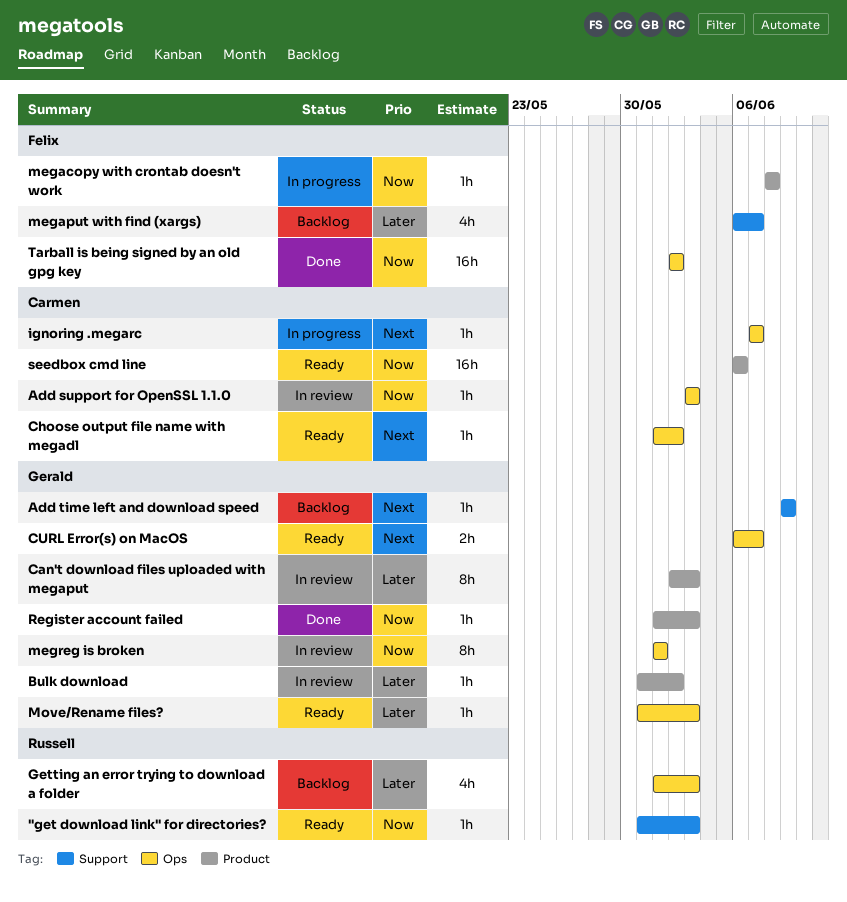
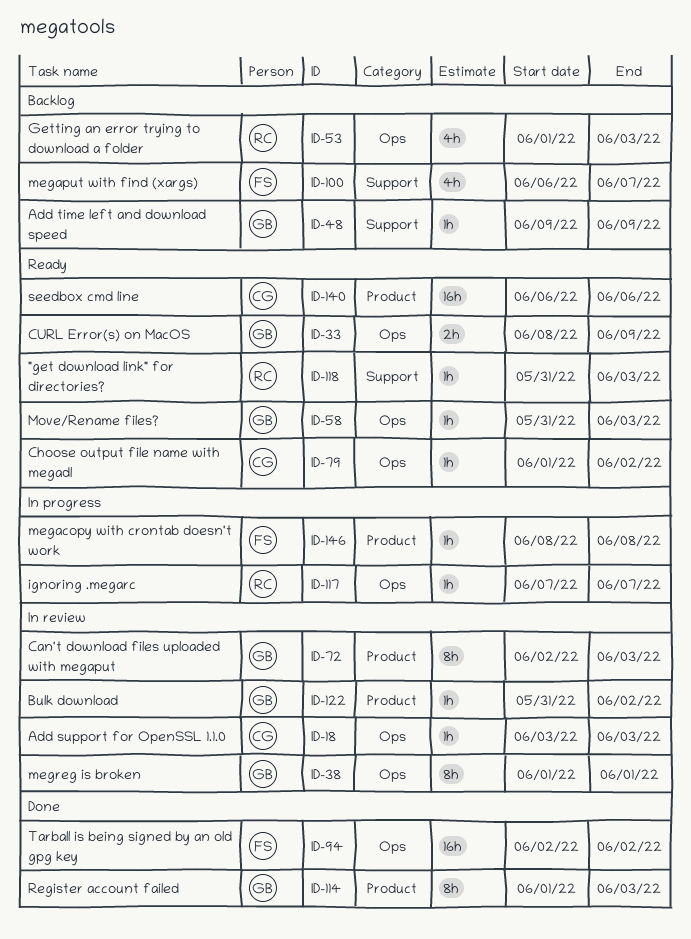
CURL Error(s) on MacOS, start: Jun 6 -> Jun 8
CURL Error(s) on MacOS, due: Jun 7 -> Jun 9
ignoring .megarc, owner: Carmen -> Russell
Register account failed, estimate: 1h -> 8h

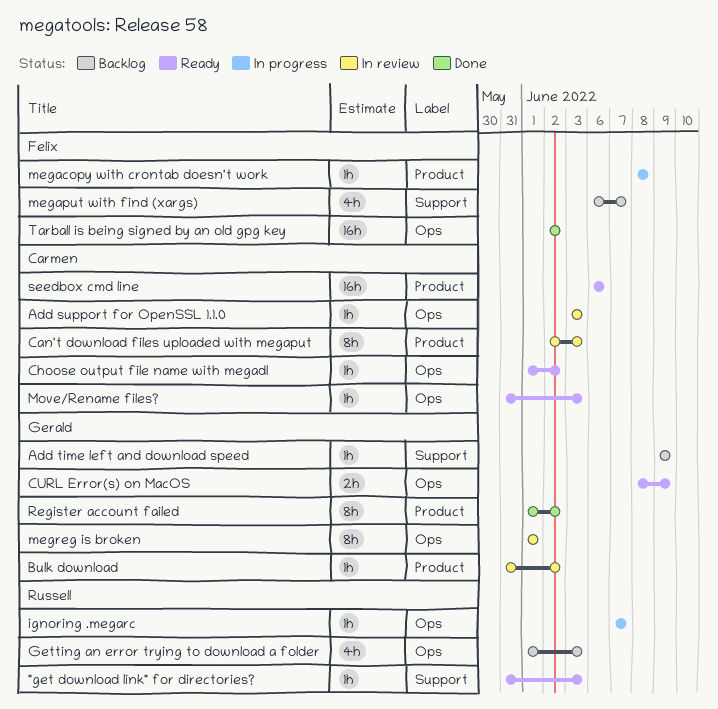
Can't download files uploaded with megaput, owner: Gerald -> Carmen
Move/Rename files?, owner: Gerald -> Carmen
Register account failed, due: Jun 3 -> Jun 2

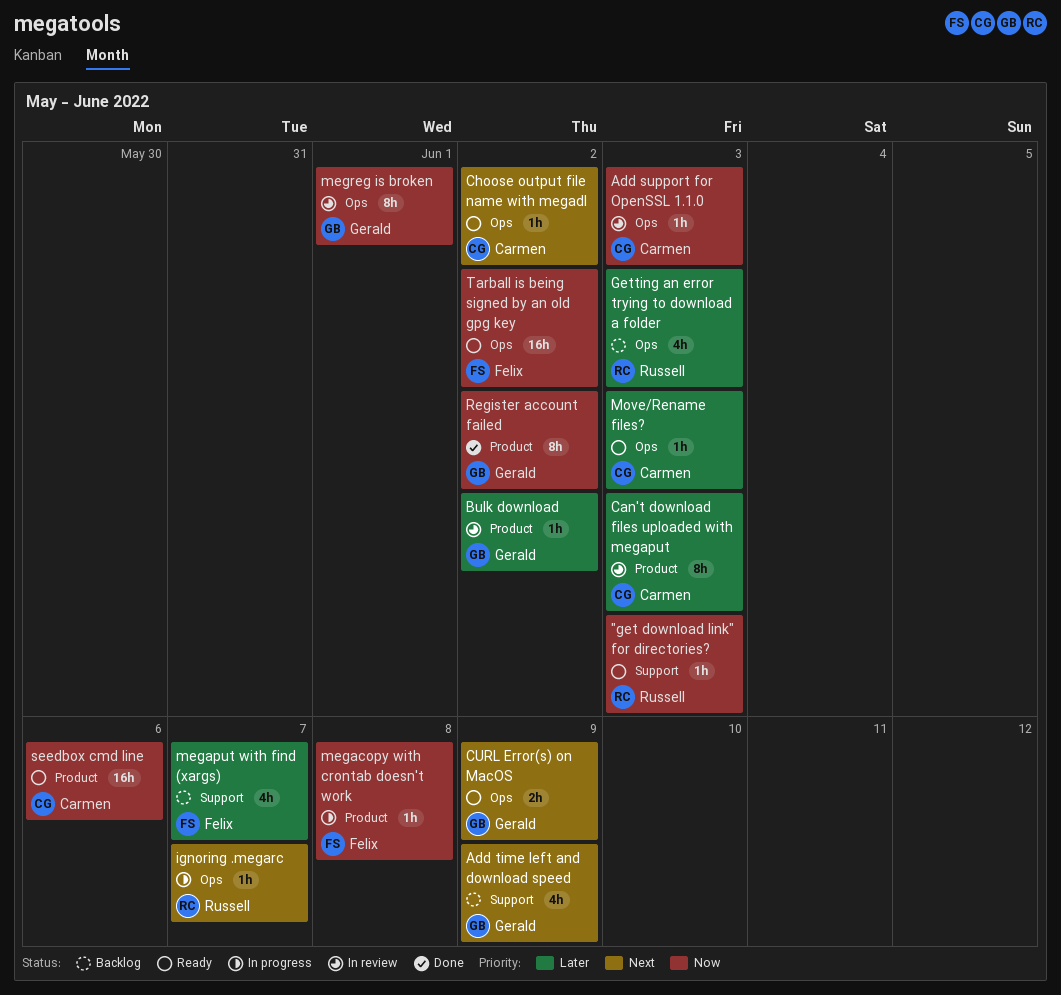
Add time left and download speed, estimate: 1h -> 4h
Tarball is being signed by an old gpg key, status: Done -> Ready

